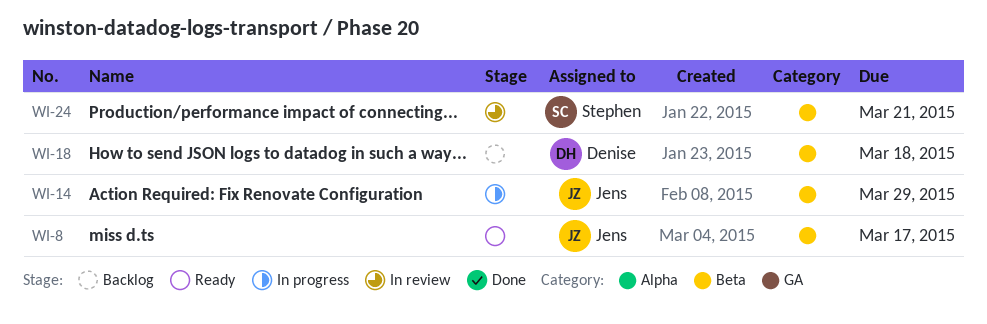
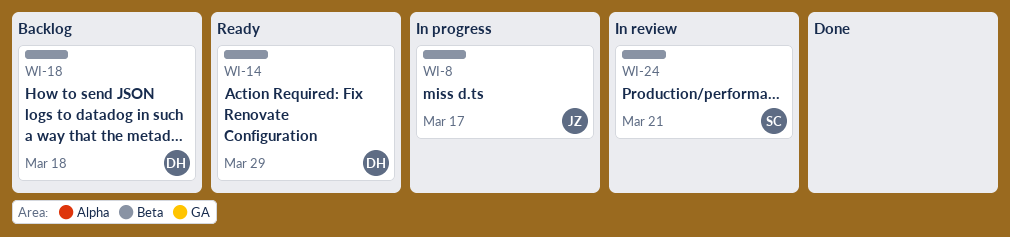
WI-8, status: Ready -> In progress
WI-14, status: In progress -> Ready
WI-14, owner: Jens -> Denise

